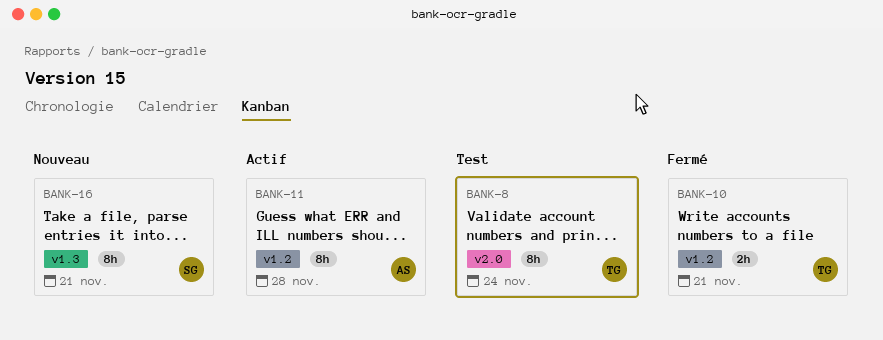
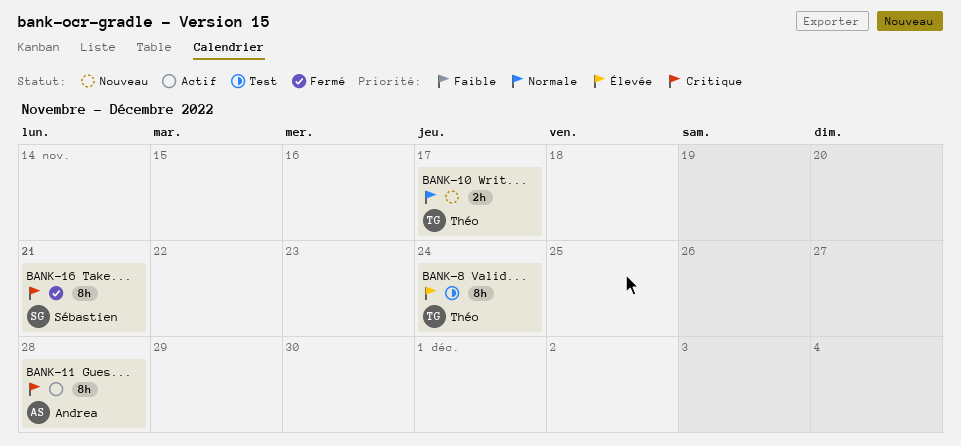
BANK-10, status: Fermé -> Nouveau
BANK-10, due: Nov 21 -> Nov 17
BANK-16, status: Nouveau -> Fermé

